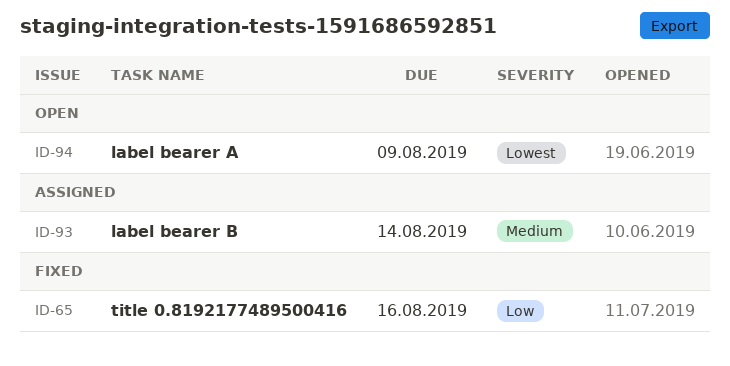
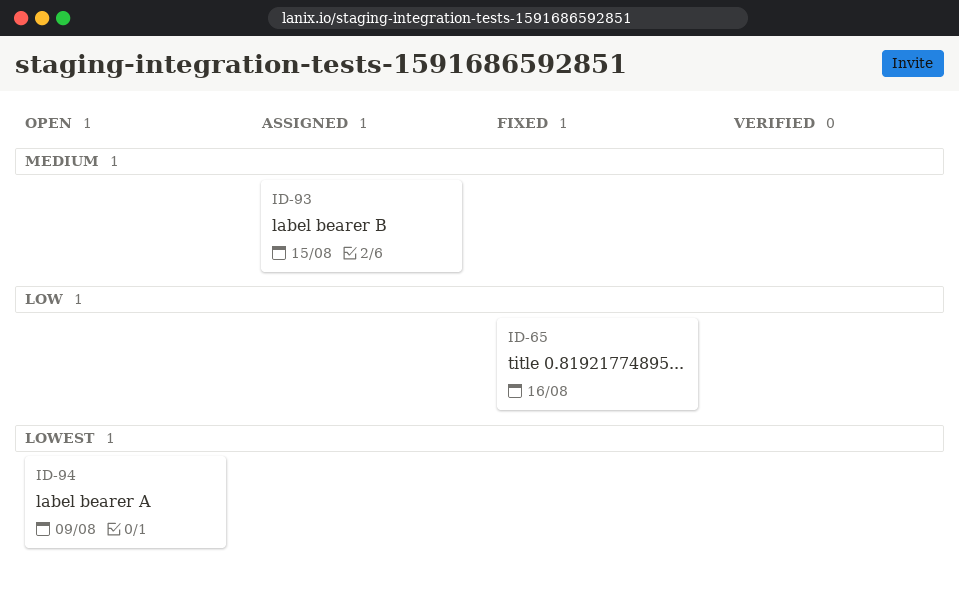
ID-93, due: Aug 14 -> Aug 15

